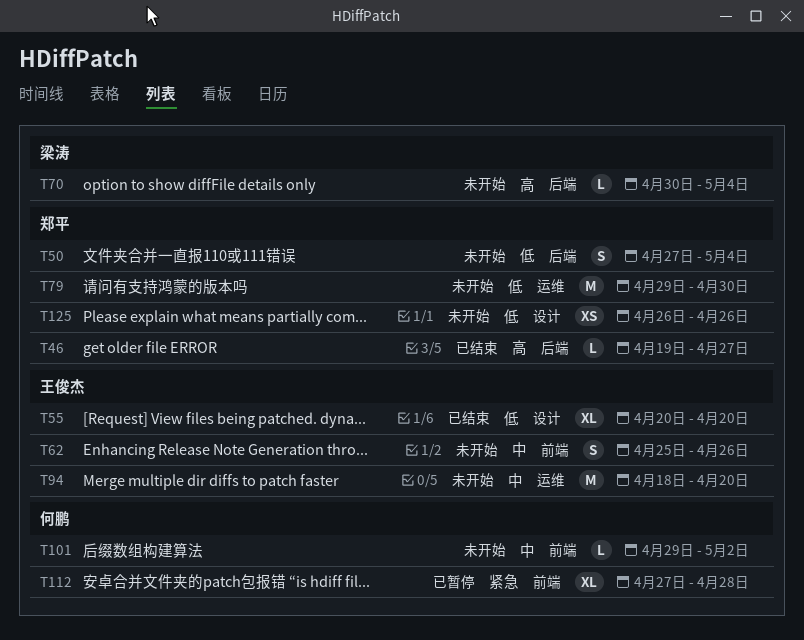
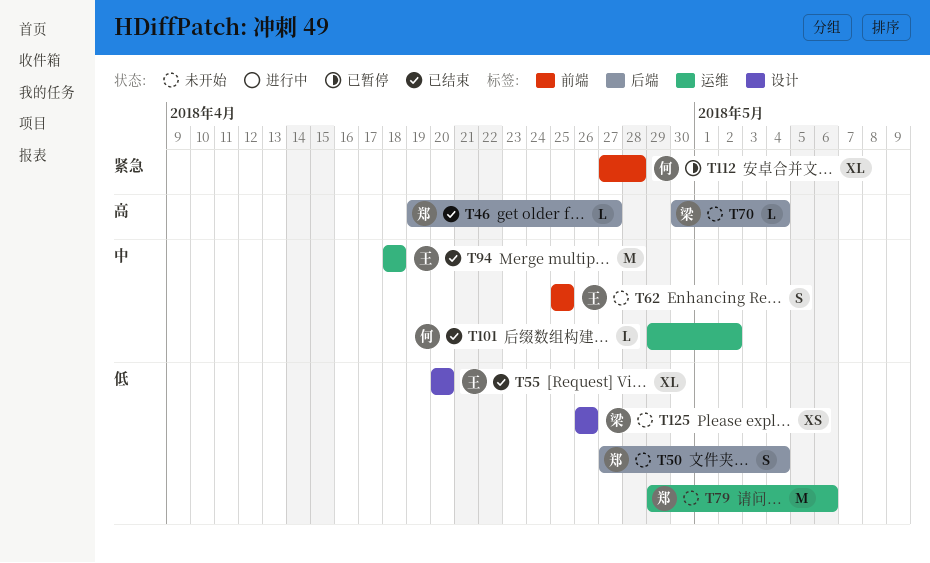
T62, due: Apr 26 -> Apr 25
T79, due: Apr 30 -> May 6
T94, status: 未开始 -> 已结束
T94, due: Apr 20 -> Apr 18
T101, status: 未开始 -> 已结束
T101, label: 前端 -> 运维
T125, owner: 郑平 -> 梁涛

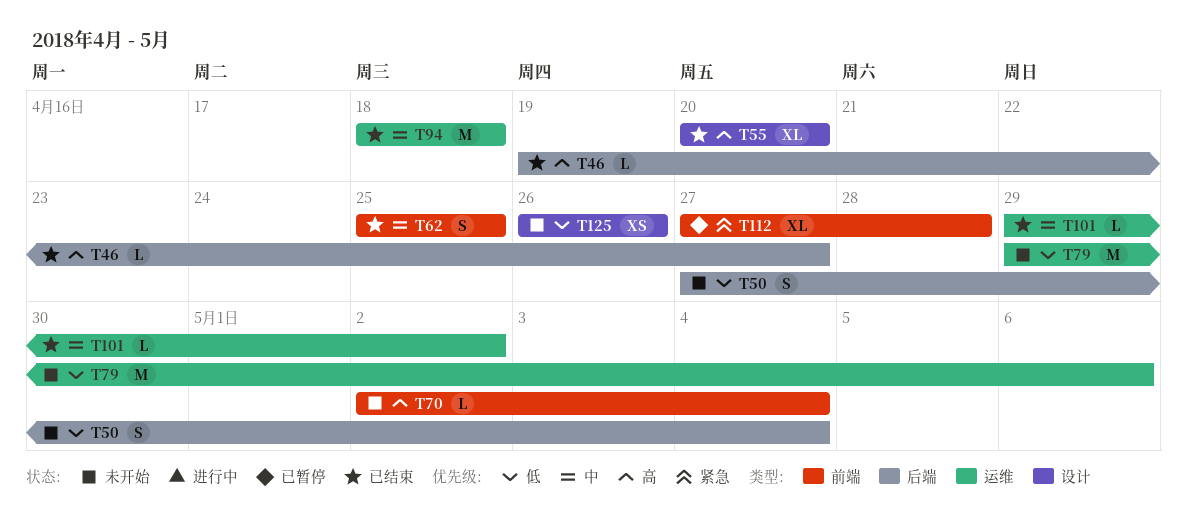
T55, priority: 低 -> 高
T62, status: 未开始 -> 已结束
T70, label: 后端 -> 前端
T70, start: Apr 30 -> May 2

